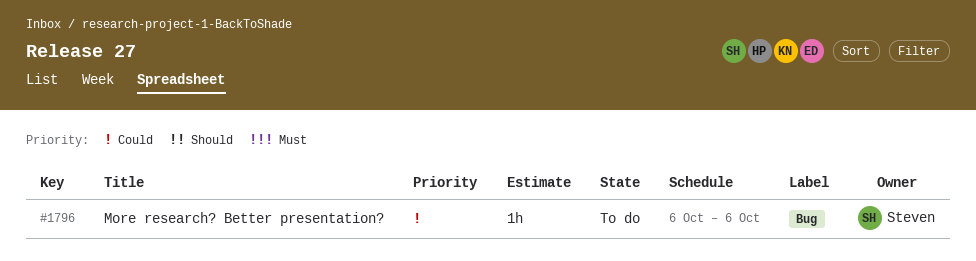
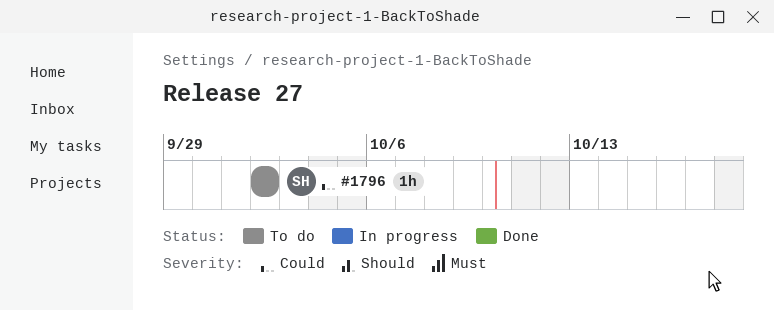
#1796, start: Oct 6 -> Oct 2
#1796, due: Oct 6 -> Oct 2

